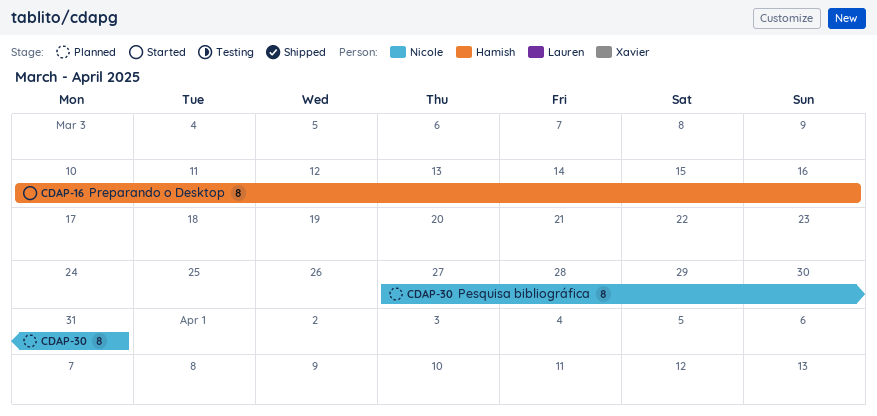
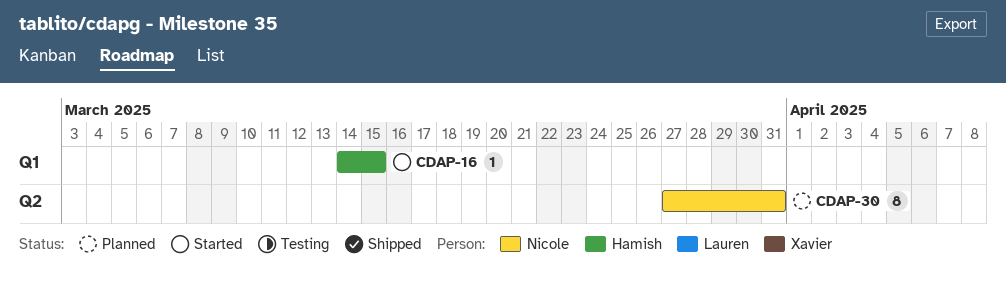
CDAP-16, estimate: 8 -> 1
CDAP-16, start: Mar 10 -> Mar 14
CDAP-16, due: Mar 16 -> Mar 15

